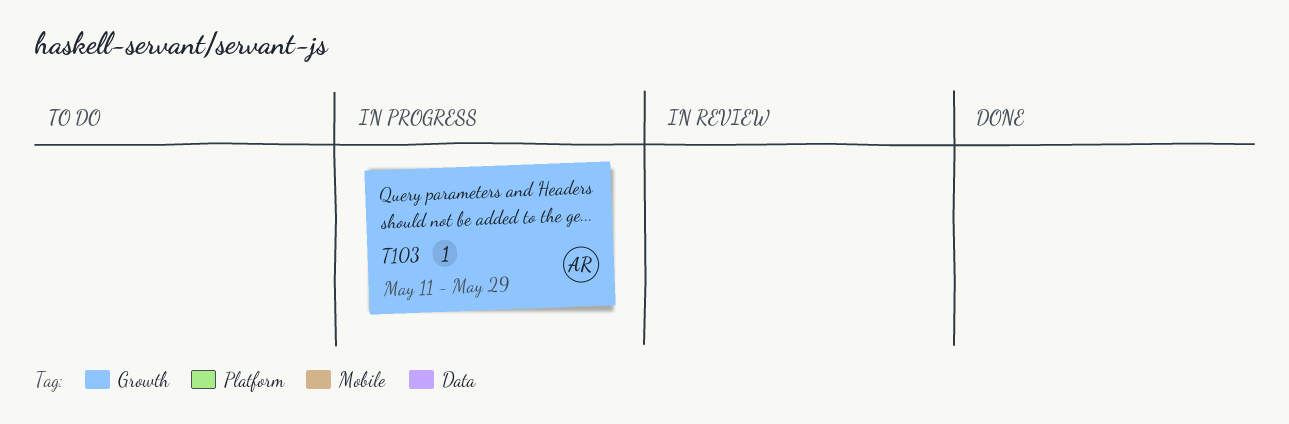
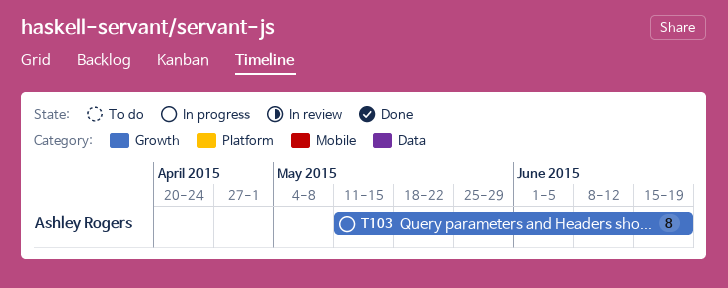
T103, estimate: 1 -> 8
T103, due: May 29 -> Jun 19

